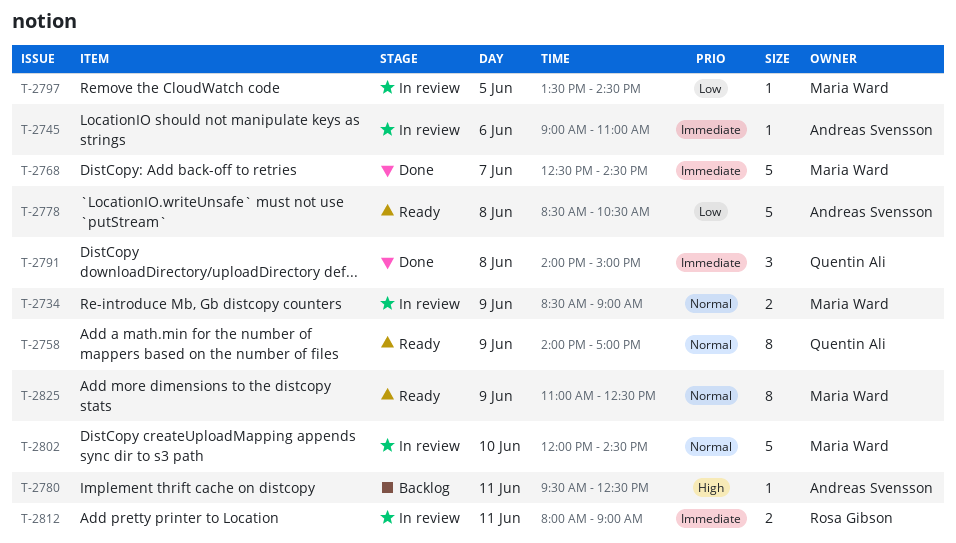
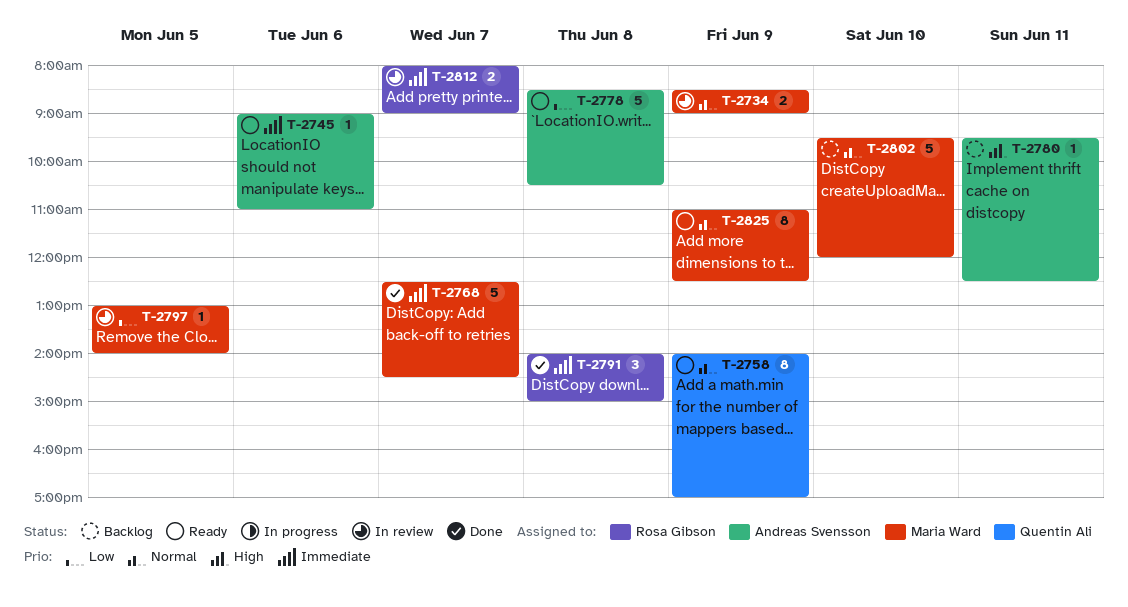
T-2745, status: In review -> Ready
T-2791, owner: Quentin Ali -> Rosa Gibson
T-2797, begins: 13:30 -> 13:00
T-2797, ends: 14:30 -> 14:00
T-2802, status: In review -> Backlog
T-2802, begins: 12:00 -> 09:30
T-2802, ends: 14:30 -> 12:00
T-2812, day: Jun 11 -> Jun 7

